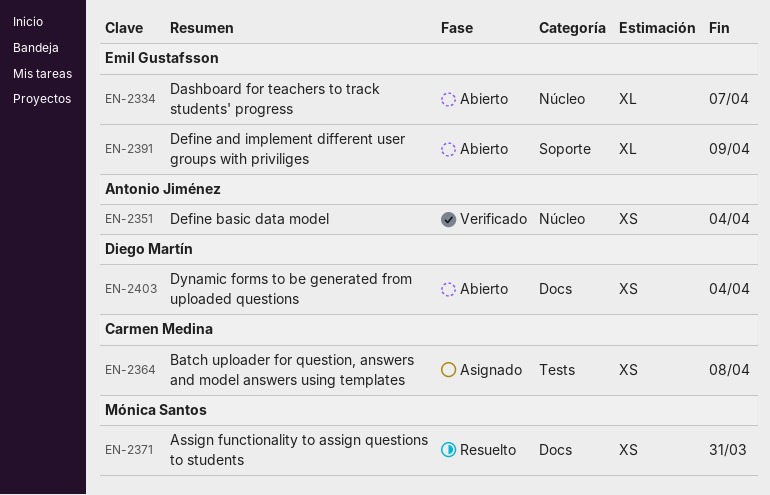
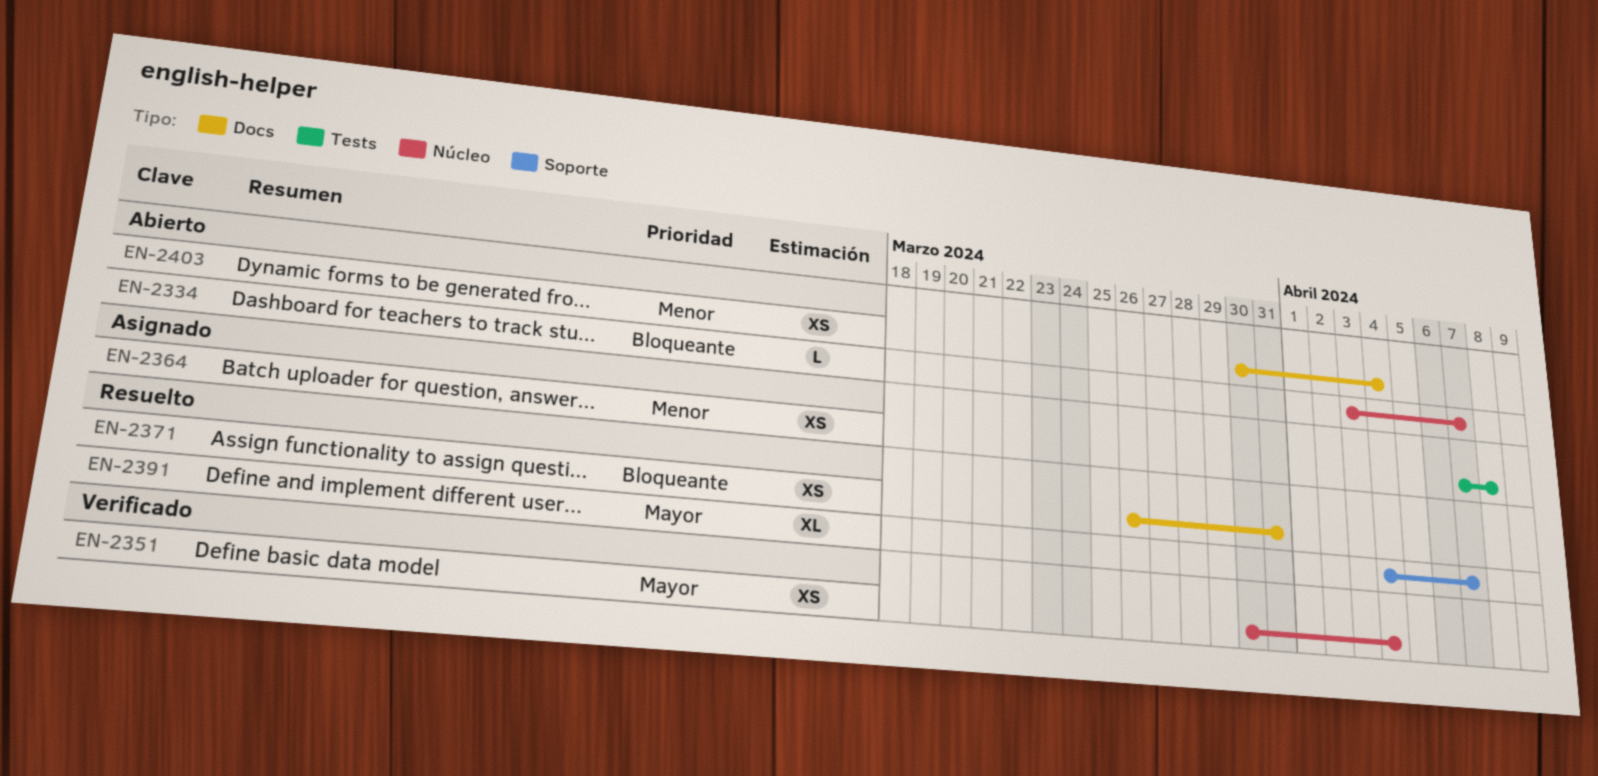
EN-2334, estimate: XL -> L
EN-2391, status: Abierto -> Resuelto
EN-2391, due: Apr 9 -> Apr 7

